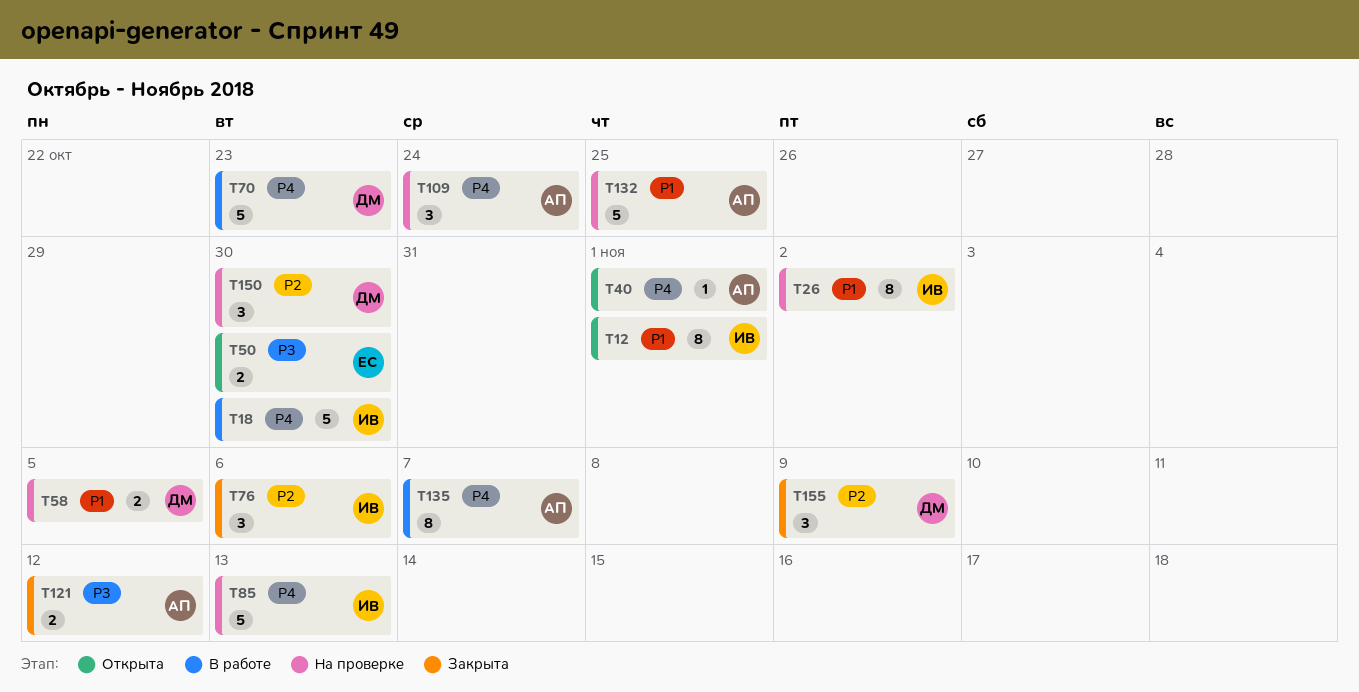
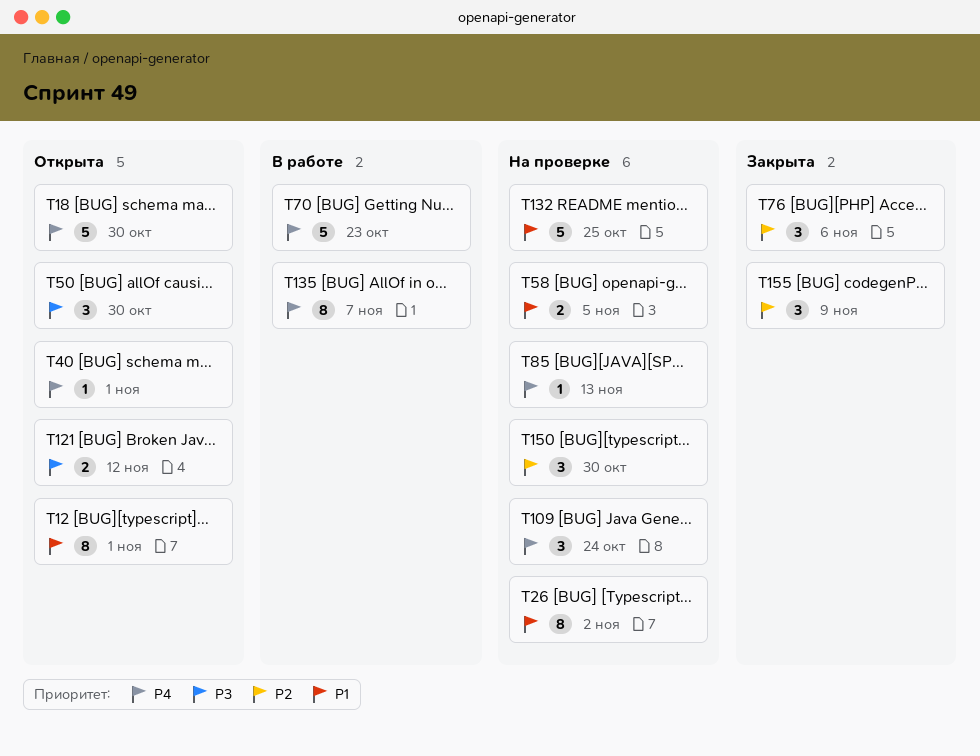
T18, status: В работе -> Открыта
T50, estimate: 2 -> 3
T85, estimate: 5 -> 1
T121, status: Закрыта -> Открыта

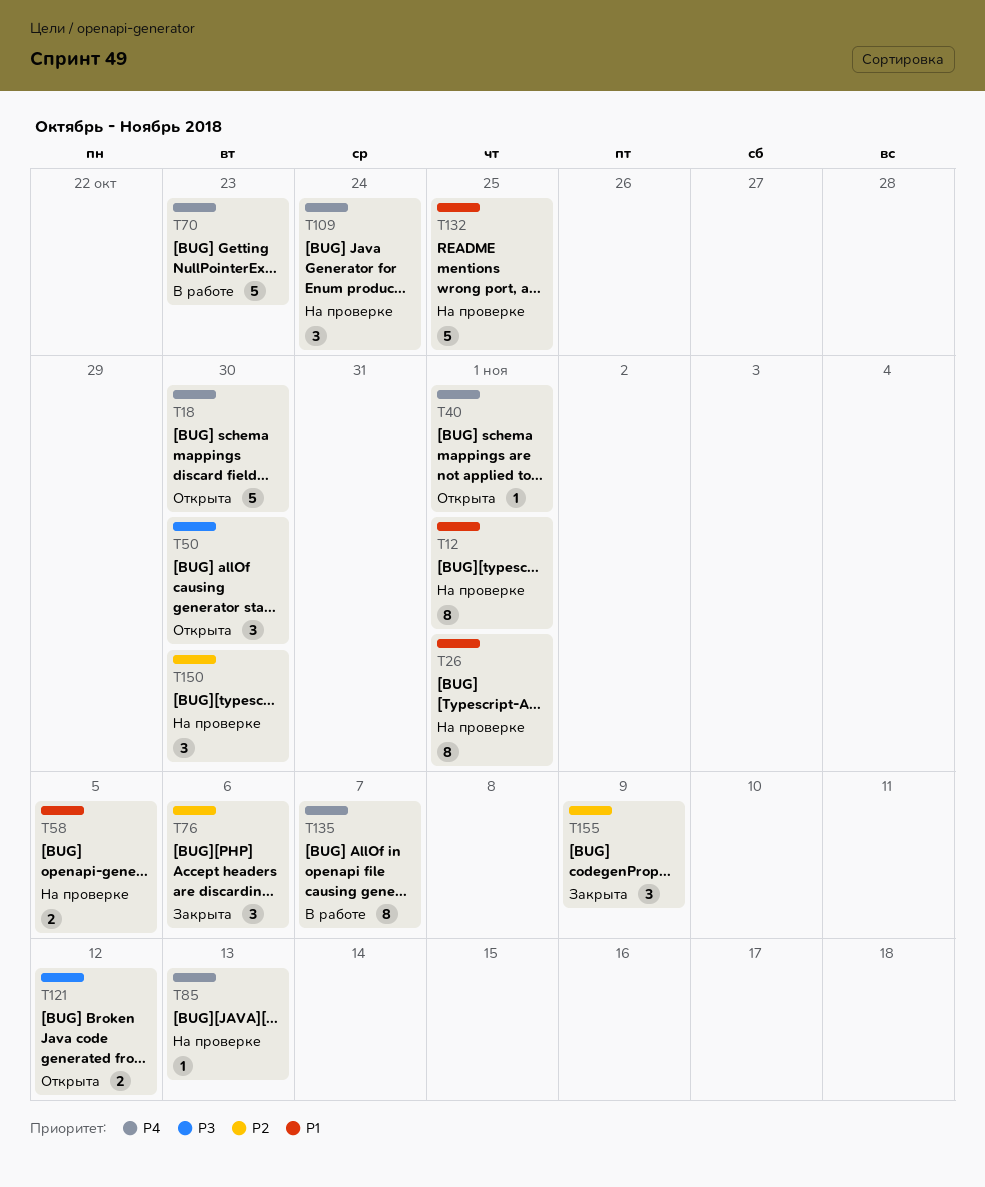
T12, status: Открыта -> На проверке
T26, due: Nov 2 -> Nov 1

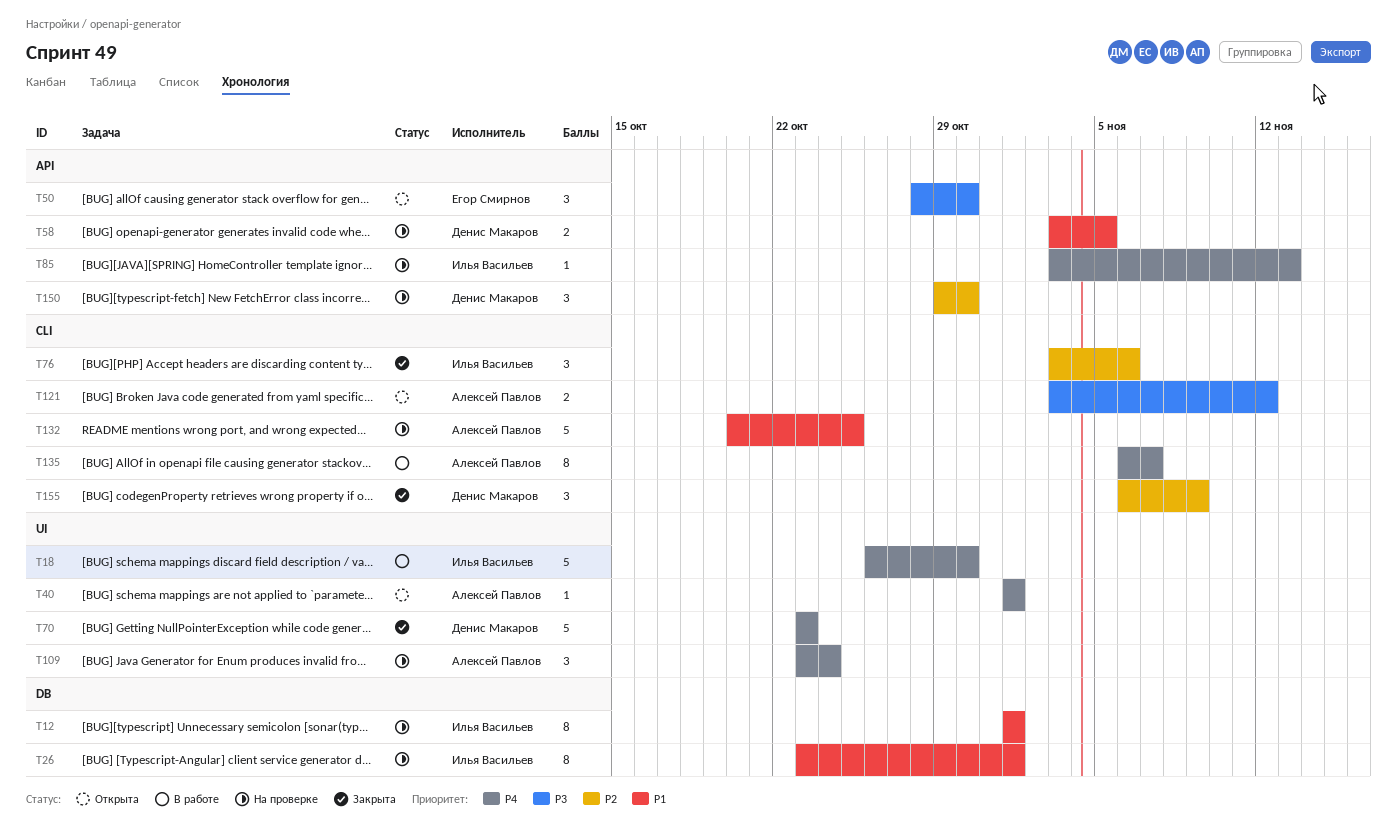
T18, status: Открыта -> В работе
T70, status: В работе -> Закрыта

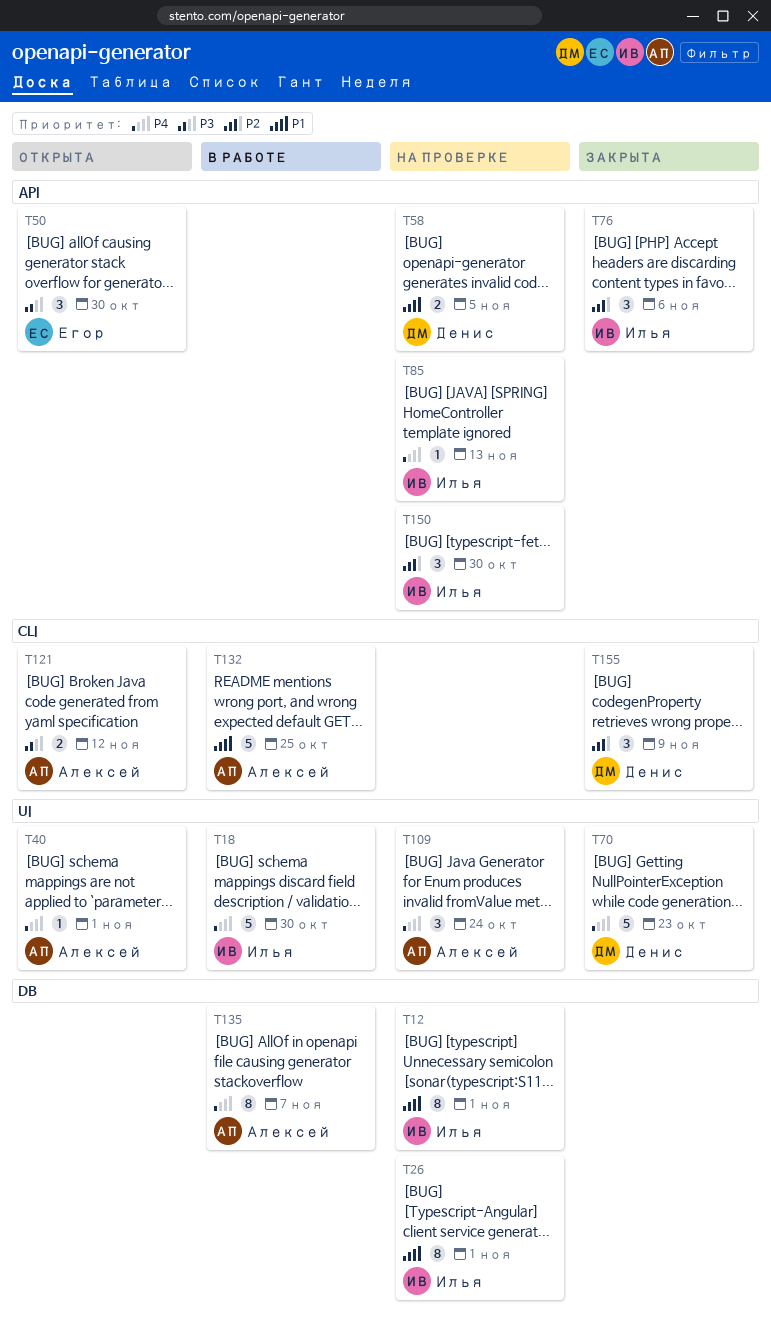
T76, label: CLI -> API
T132, status: На проверке -> В работе
T135, label: CLI -> DB
T150, owner: Денис Макаров -> Илья Васильев

